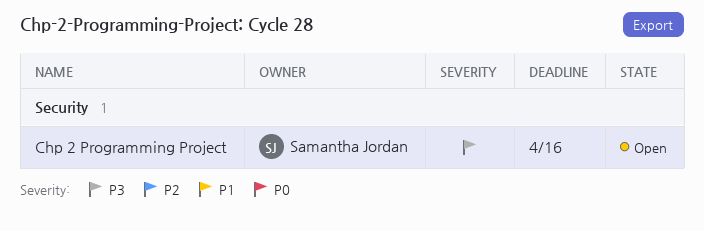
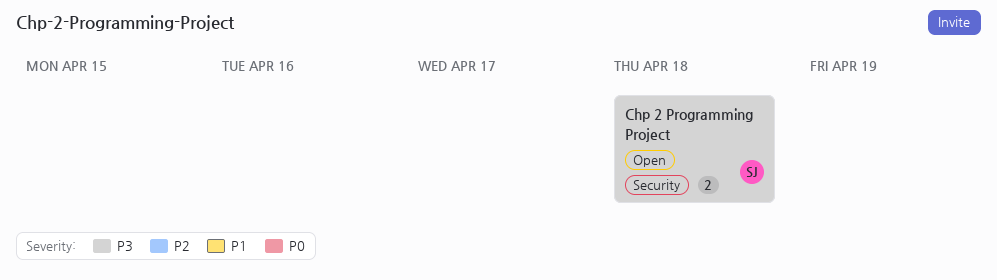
Chp 2 Programming Project, due: Apr 16 -> Apr 18

